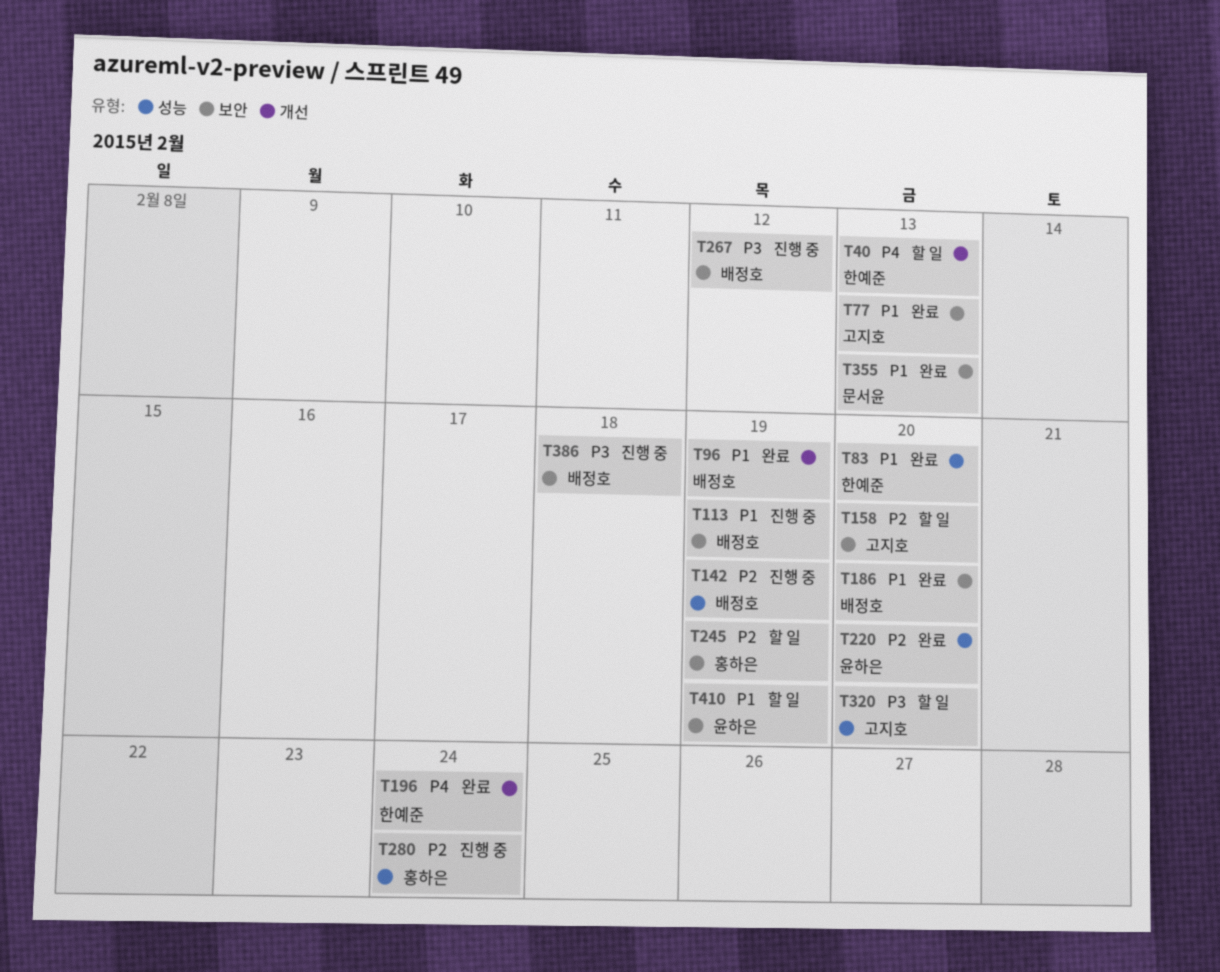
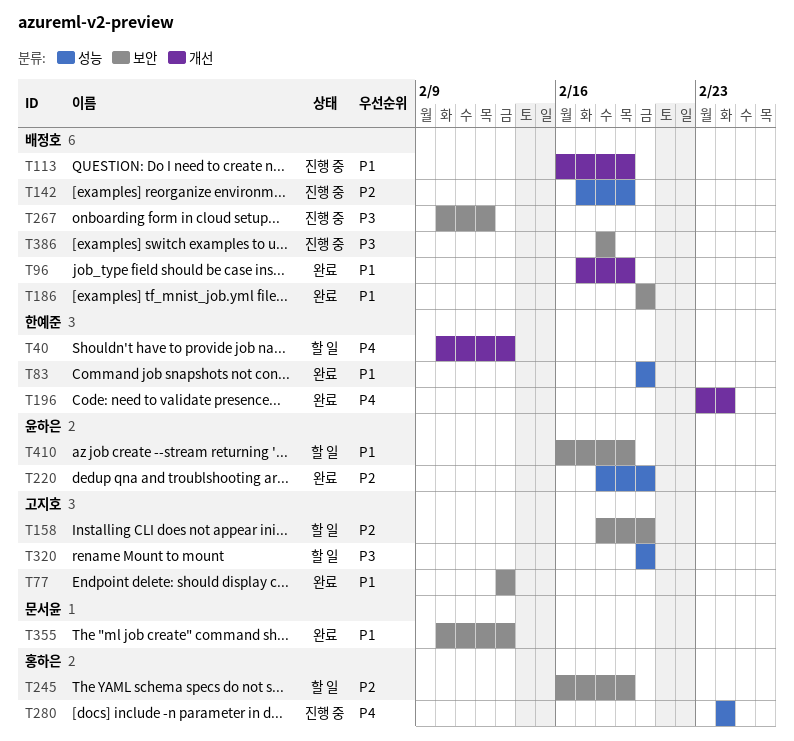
T113, label: 보안 -> 개선
T280, priority: P2 -> P4

